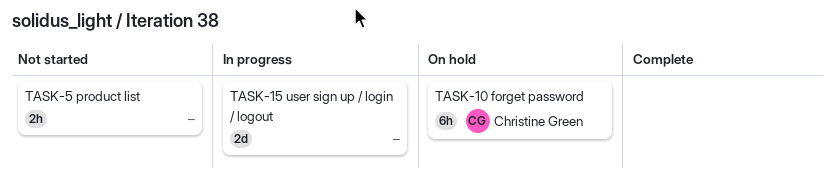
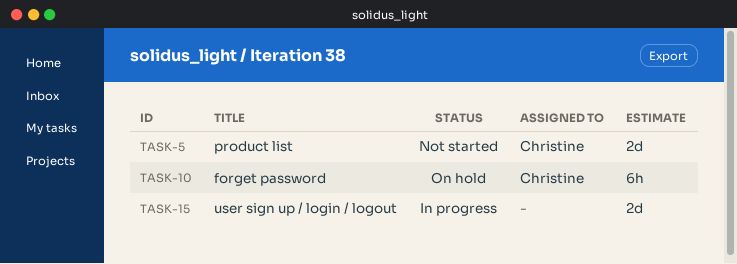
TASK-5, owner: none -> Christine Green
TASK-5, estimate: 2h -> 2d

